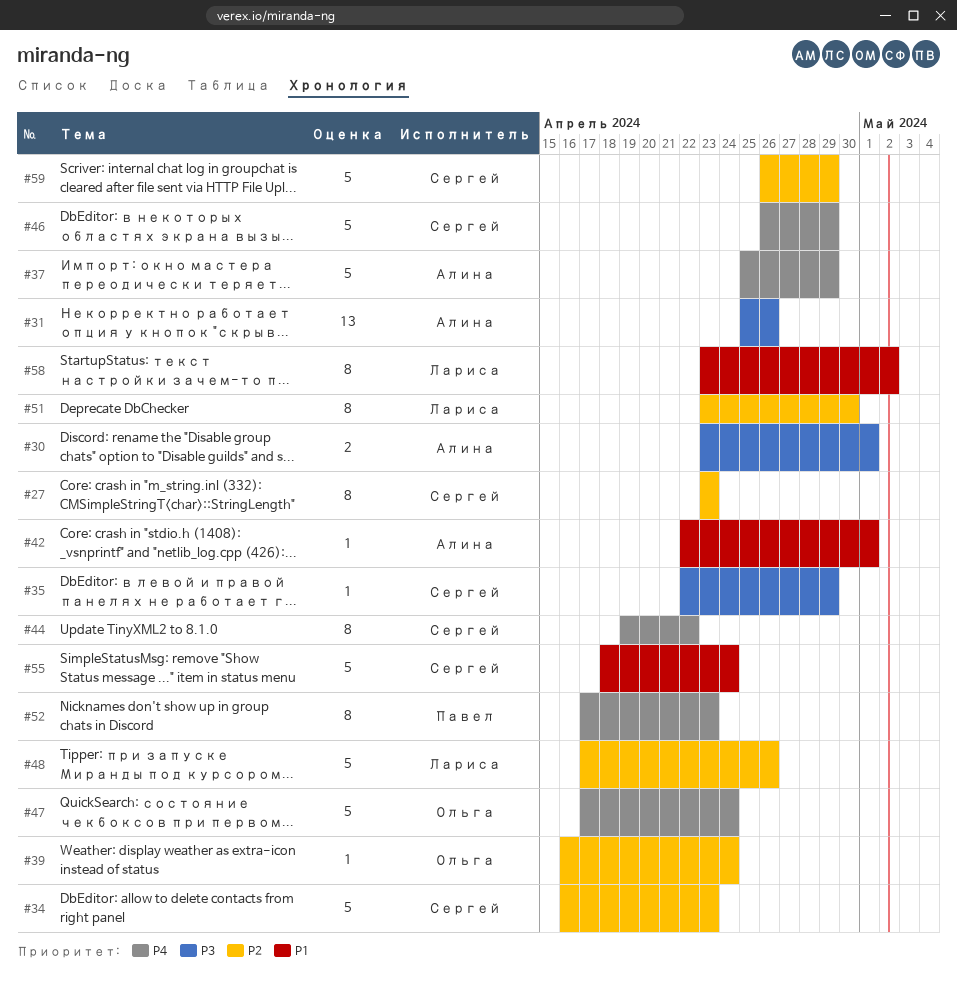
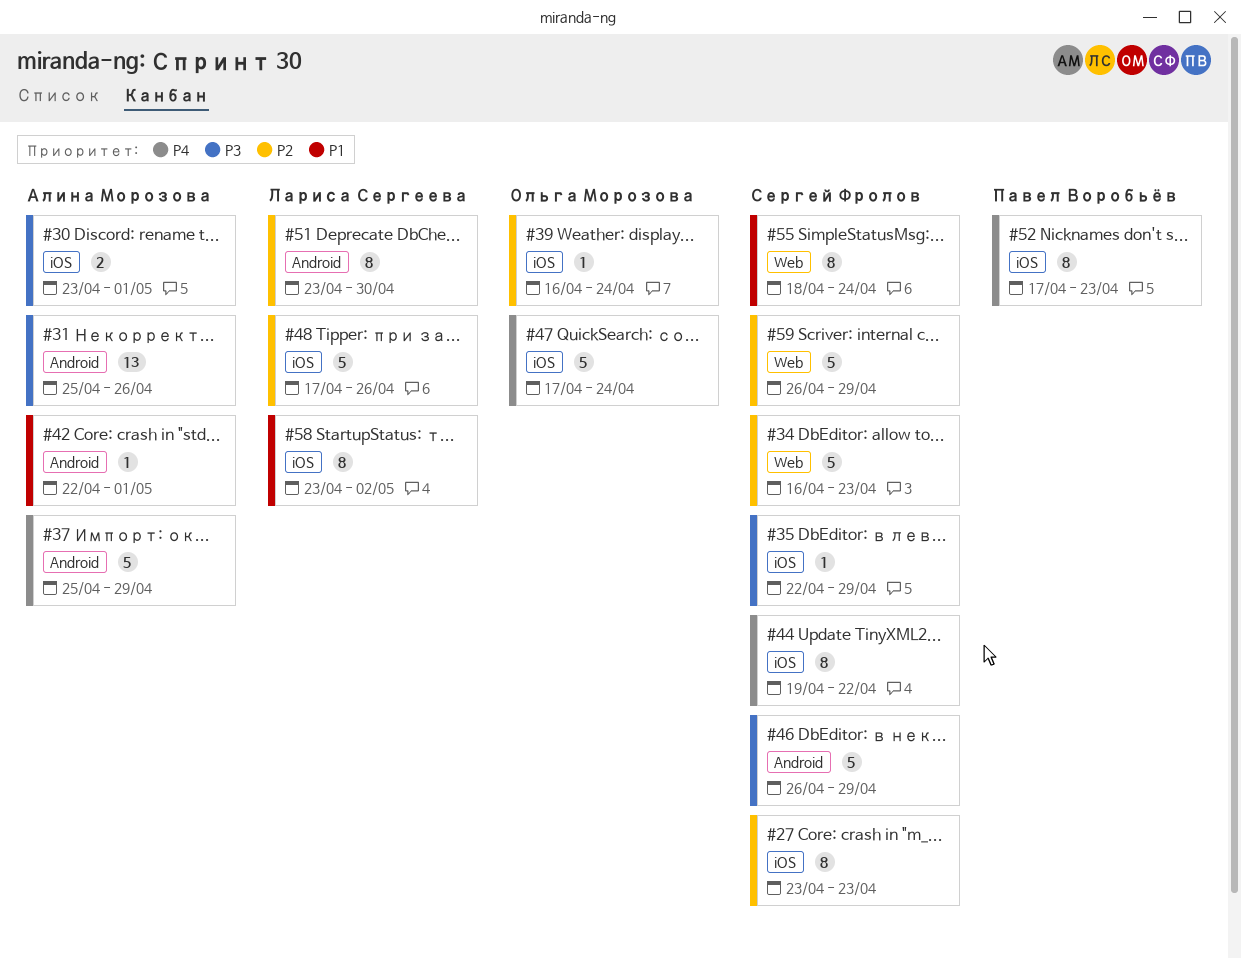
#46, priority: P4 -> P3
#55, estimate: 5 -> 8

